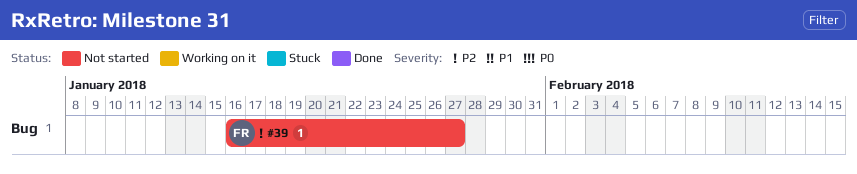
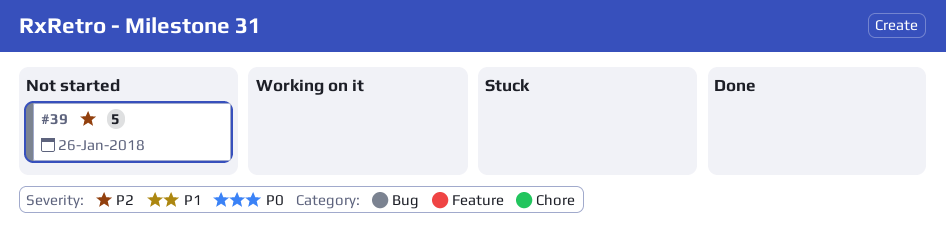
#39, estimate: 1 -> 5
#39, due: Jan 27 -> Jan 26

